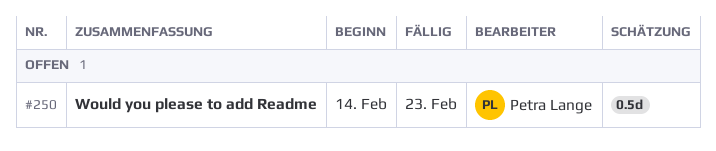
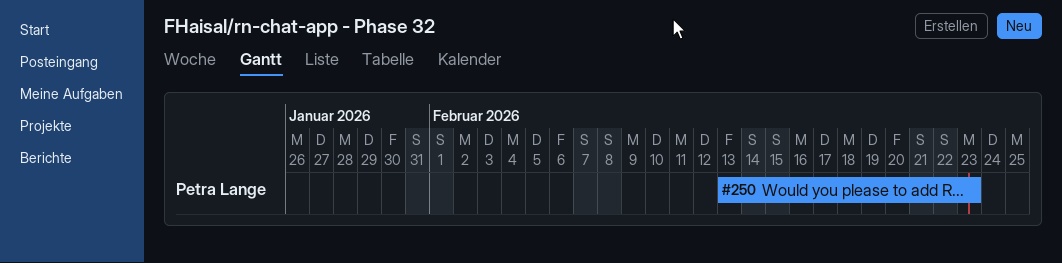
#250, start: Feb 14 -> Feb 13

